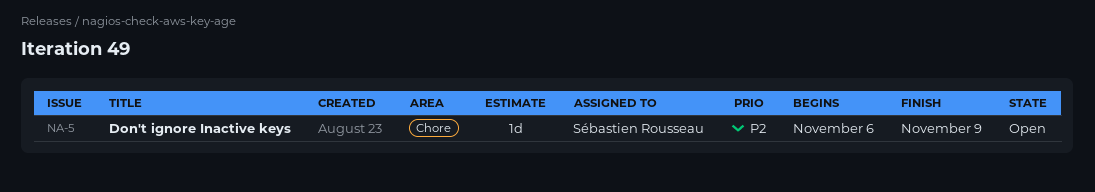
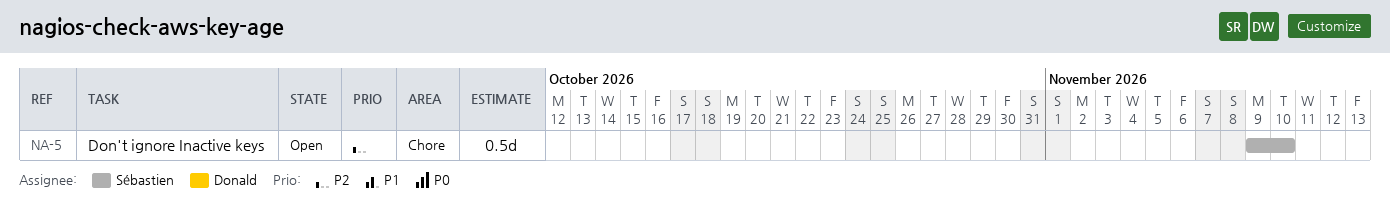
NA-5, estimate: 1d -> 0.5d
NA-5, start: Nov 6 -> Nov 9
NA-5, due: Nov 9 -> Nov 10

